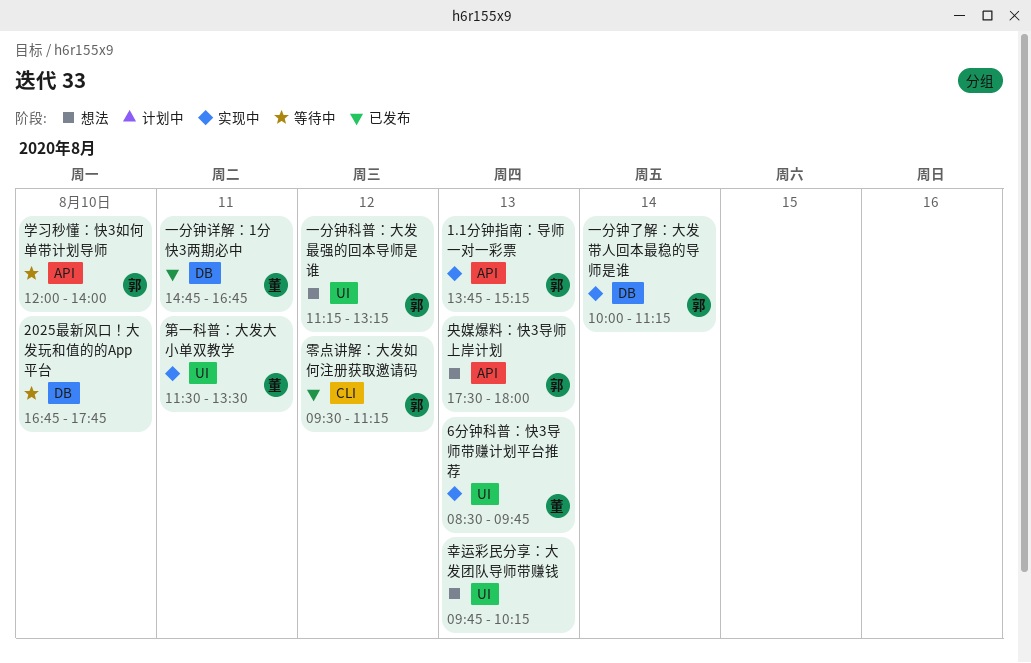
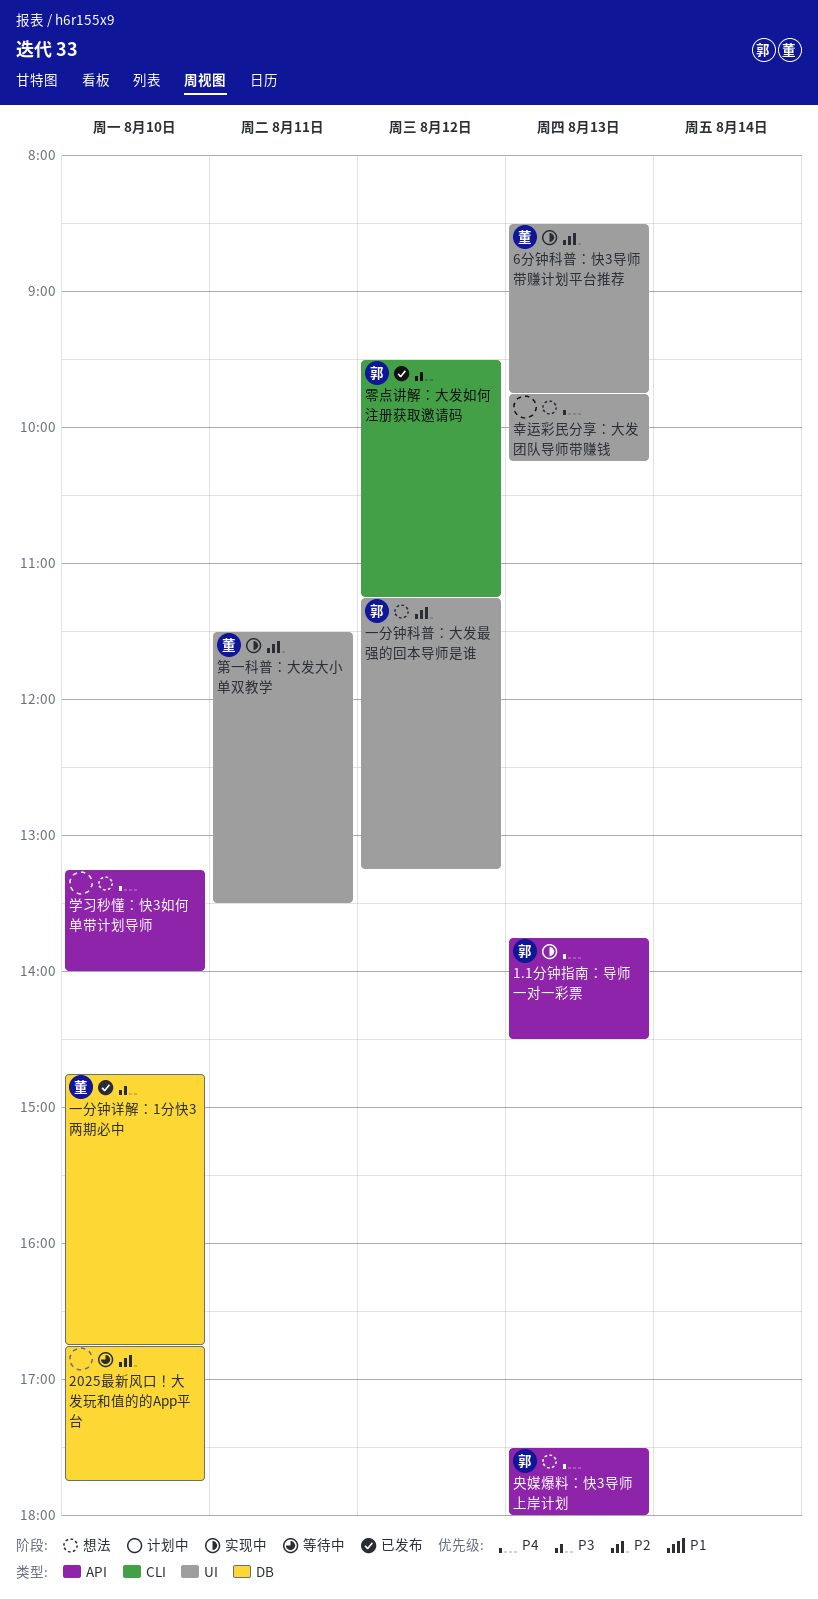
1.1分钟指南：导师一对一彩票, ends: 15:15 -> 14:30
一分钟了解：大发带人回本最稳的导师是谁: present -> none
一分钟详解：1分快3两期必中, day: Aug 11 -> Aug 10
学习秒懂：快3如何单带计划导师, status: 等待中 -> 想法
学习秒懂：快3如何单带计划导师, owner: 郭 -> none
学习秒懂：快3如何单带计划导师, begins: 12:00 -> 13:15

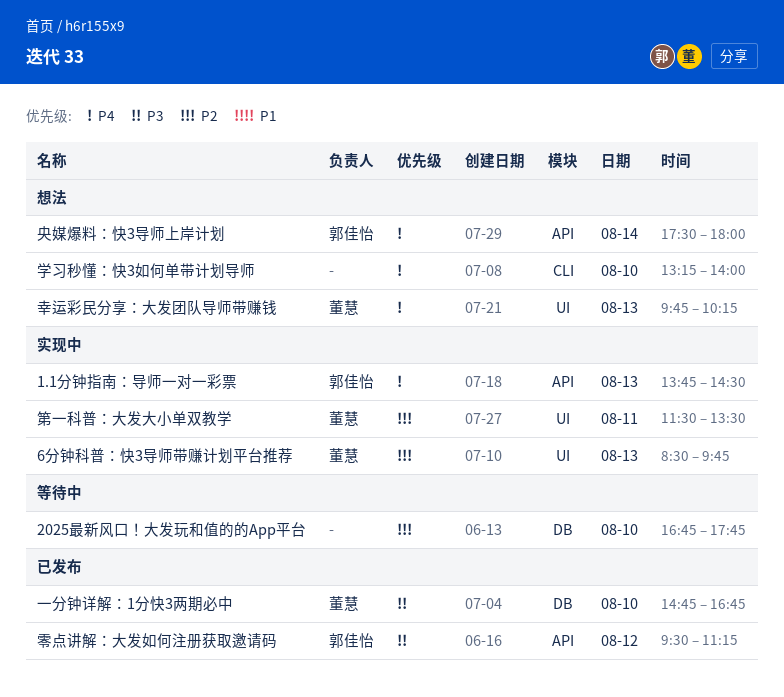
一分钟科普：大发最强的回本导师是谁: present -> none
央媒爆料：快3导师上岸计划, day: Aug 13 -> Aug 14
学习秒懂：快3如何单带计划导师, label: API -> CLI
幸运彩民分享：大发团队导师带赚钱, owner: none -> 董慧
零点讲解：大发如何注册获取邀请码, label: CLI -> API

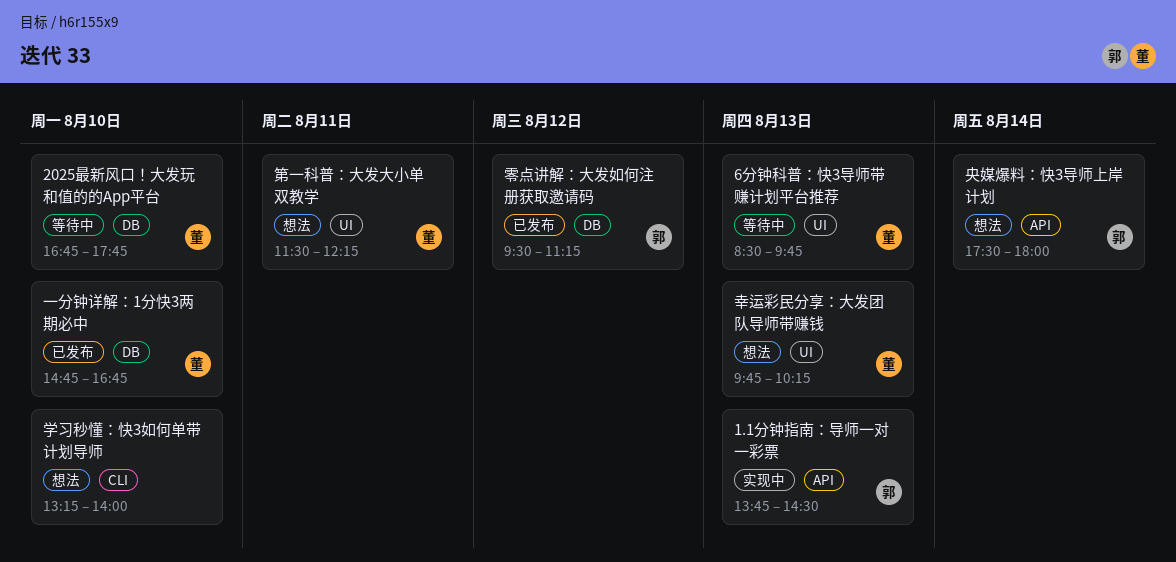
2025最新风口！大发玩和值的的App平台, owner: none -> 董慧
6分钟科普：快3导师带赚计划平台推荐, status: 实现中 -> 等待中
第一科普：大发大小单双教学, status: 实现中 -> 想法
第一科普：大发大小单双教学, ends: 13:30 -> 12:15
零点讲解：大发如何注册获取邀请码, label: API -> DB

